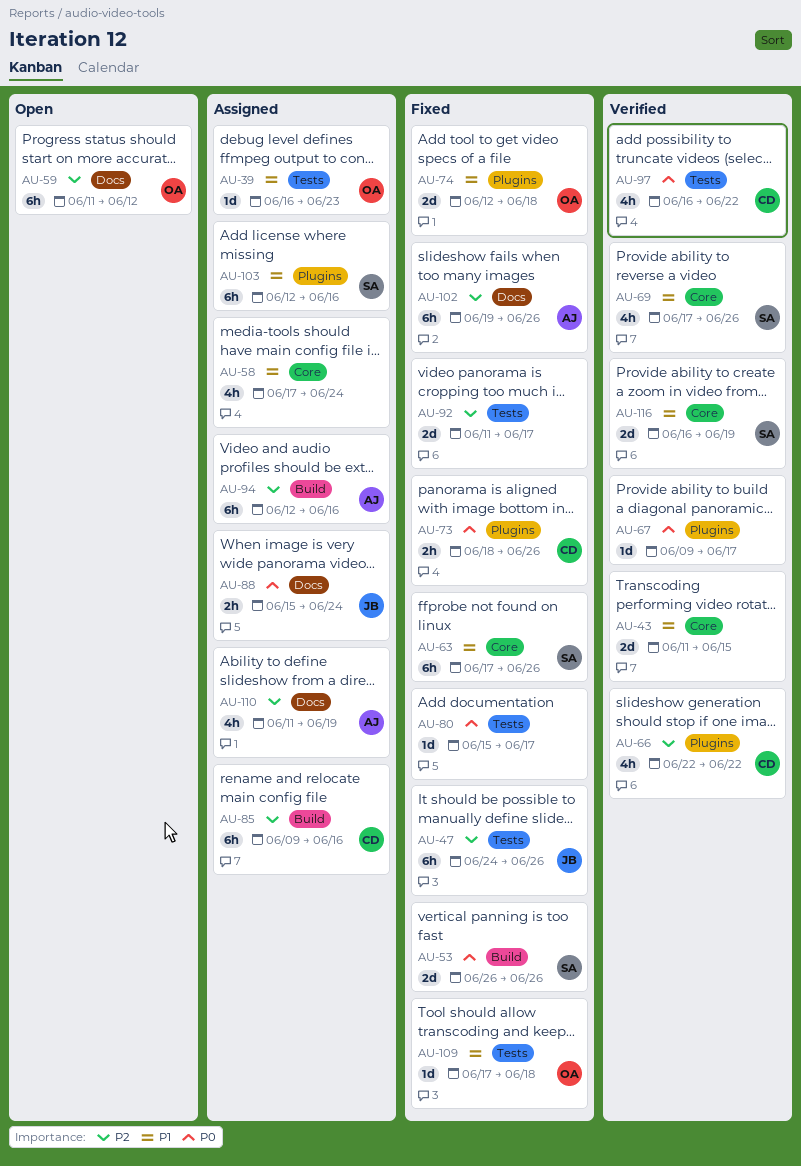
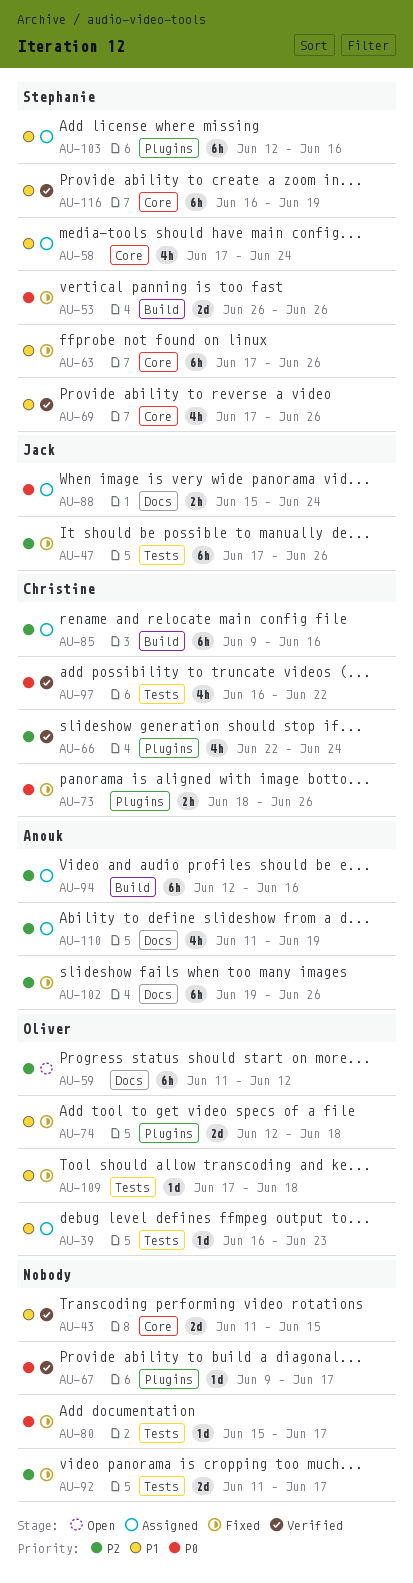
AU-47, start: Jun 24 -> Jun 17
AU-58, owner: none -> Stephanie
AU-66, due: Jun 22 -> Jun 24
AU-116, estimate: 2d -> 6h

